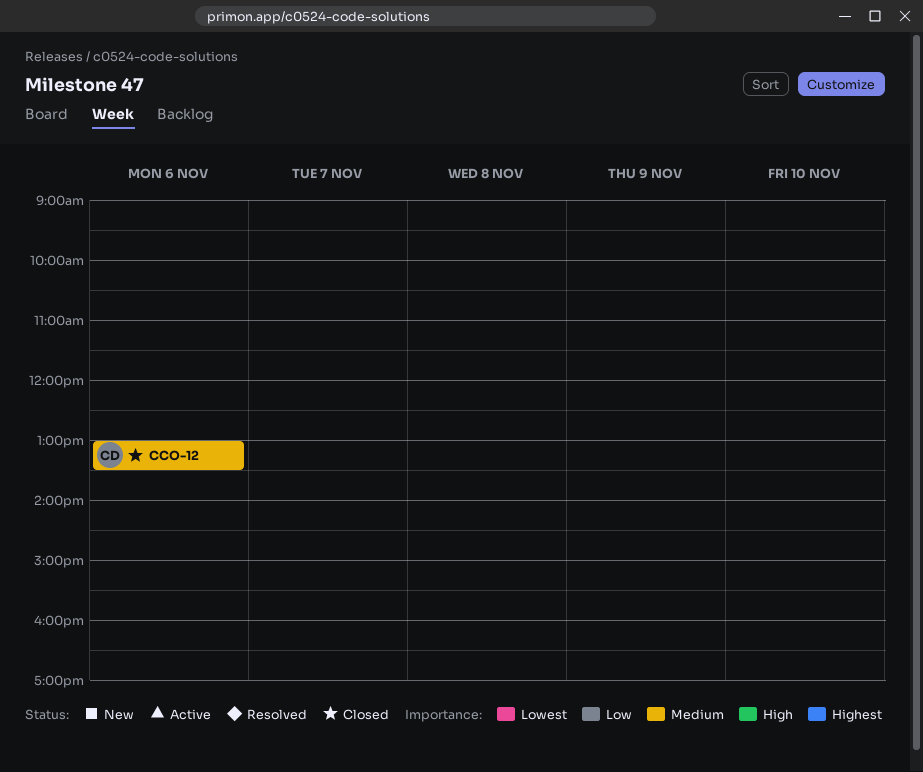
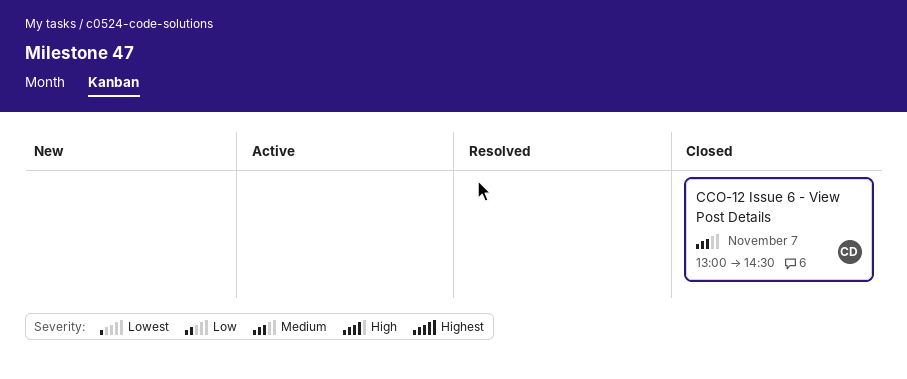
CCO-12, day: Nov 6 -> Nov 7
CCO-12, ends: 13:30 -> 14:30

